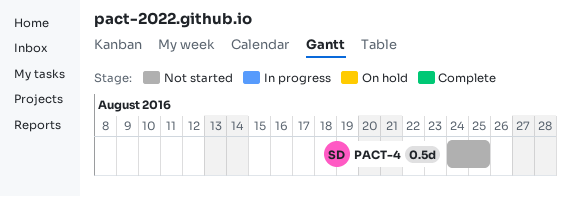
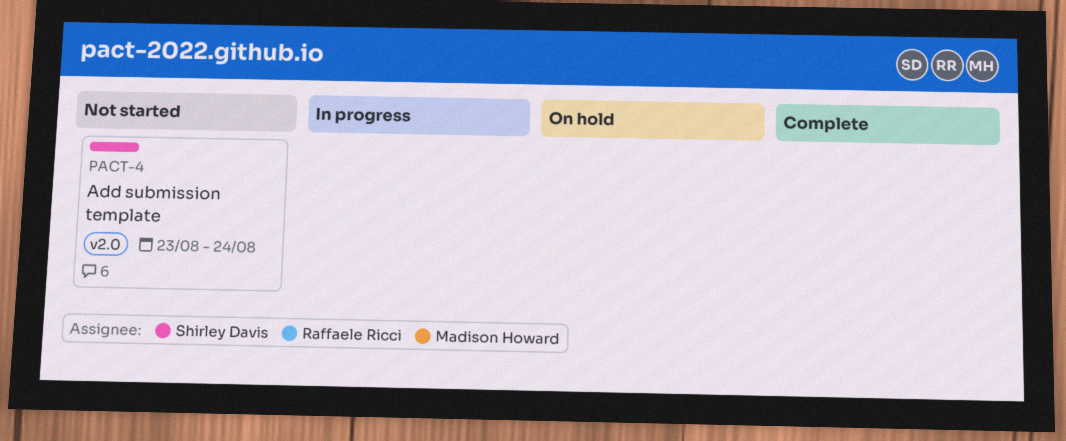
PACT-4, start: Aug 24 -> Aug 23
PACT-4, due: Aug 25 -> Aug 24

